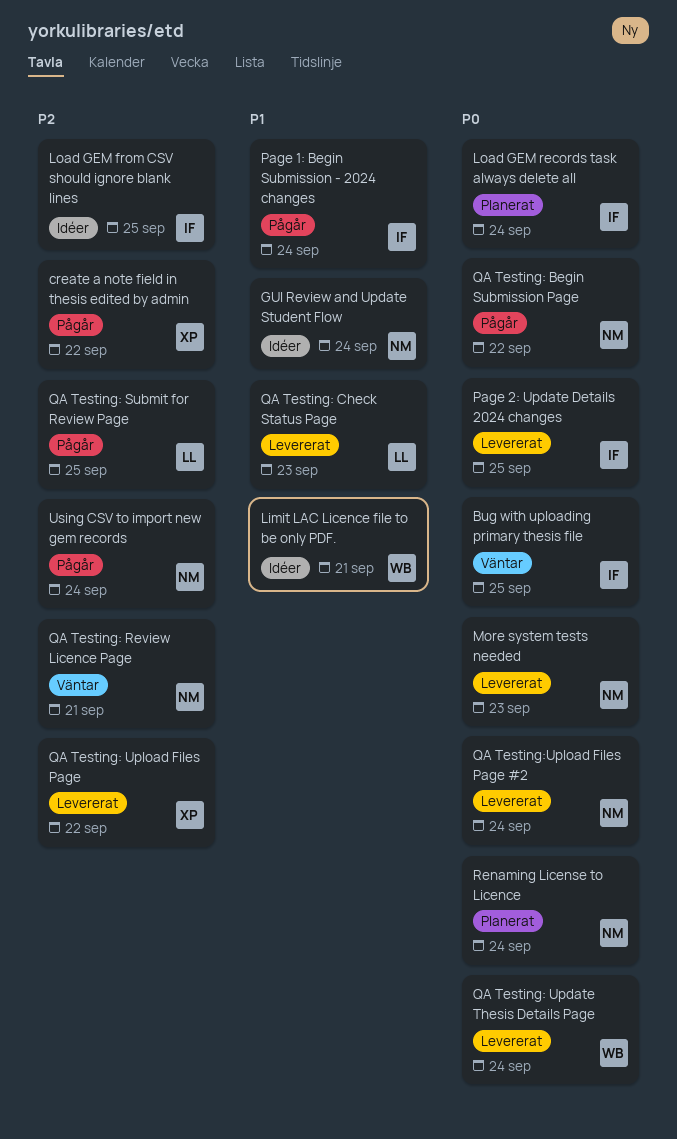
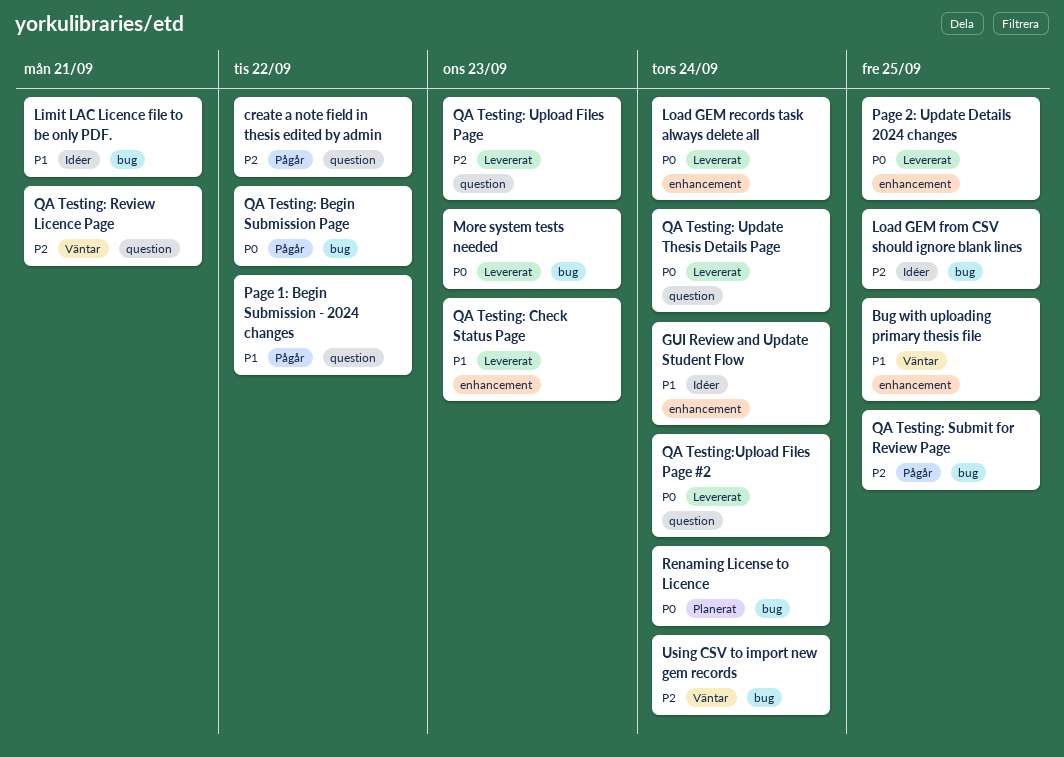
Bug with uploading primary thesis file, priority: P0 -> P1
Load GEM records task always delete all, status: Planerat -> Levererat
Page 1: Begin Submission - 2024 changes, due: Sep 24 -> Sep 22
QA Testing: Upload Files Page, due: Sep 22 -> Sep 23
Using CSV to import new gem records, status: Pågår -> Väntar

